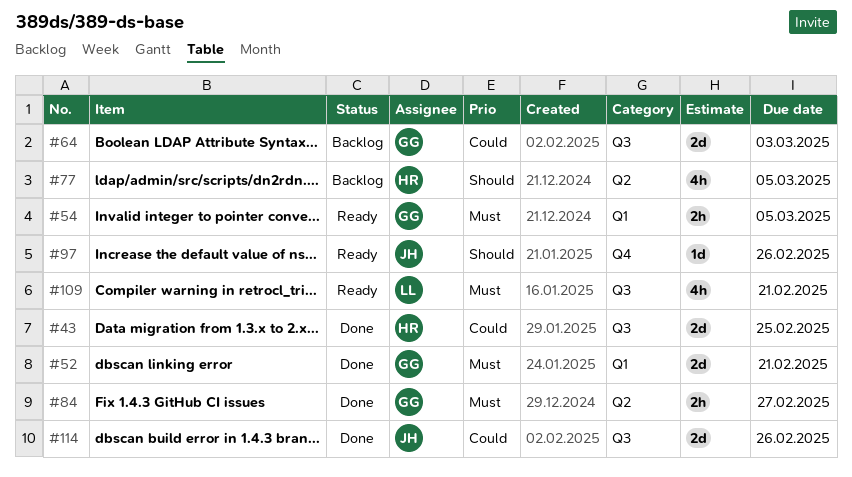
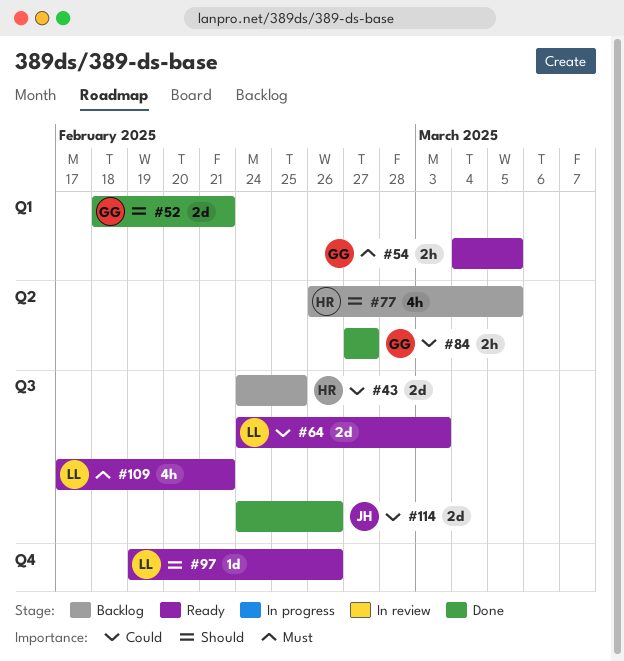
#43, status: Done -> Backlog
#52, priority: Must -> Should
#64, status: Backlog -> Ready
#64, owner: GG -> LL
#84, priority: Must -> Could
#97, owner: JH -> LL

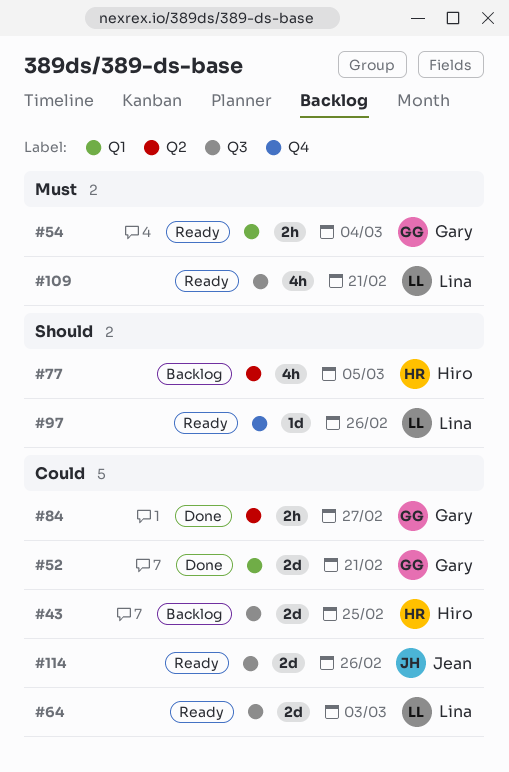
#52, priority: Should -> Could
#54, due: Mar 5 -> Mar 4
#114, status: Done -> Ready

